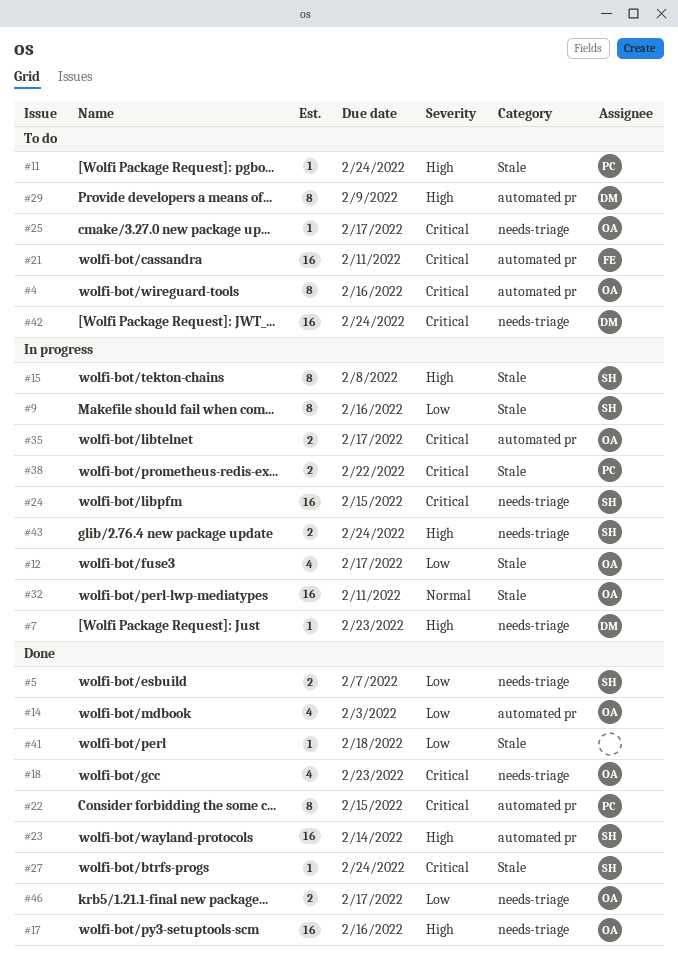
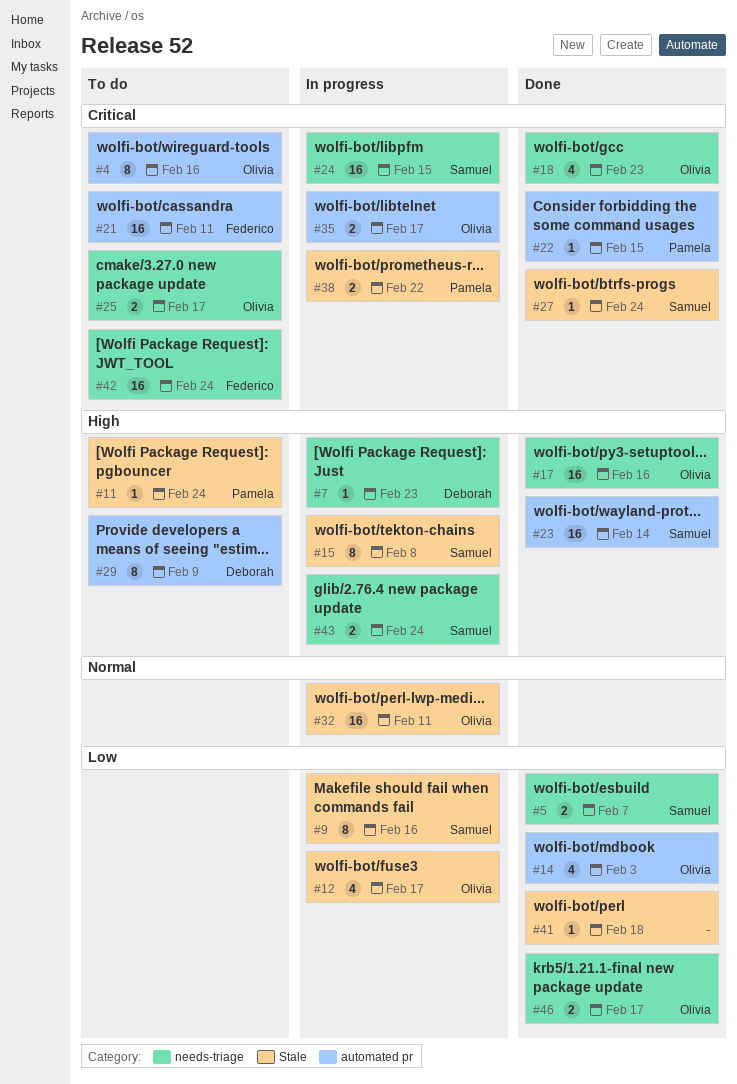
#22, estimate: 8 -> 1
#25, estimate: 1 -> 2
#42, owner: Deborah -> Federico

